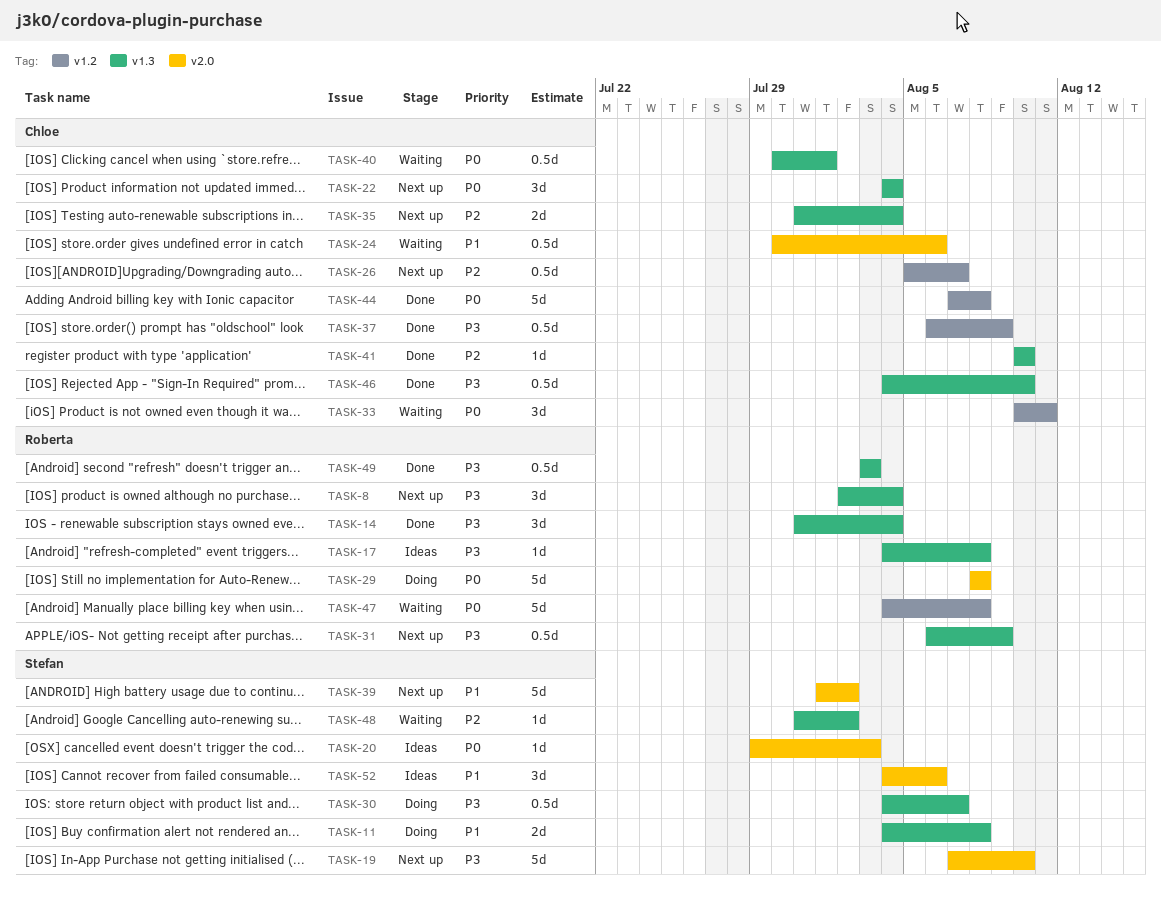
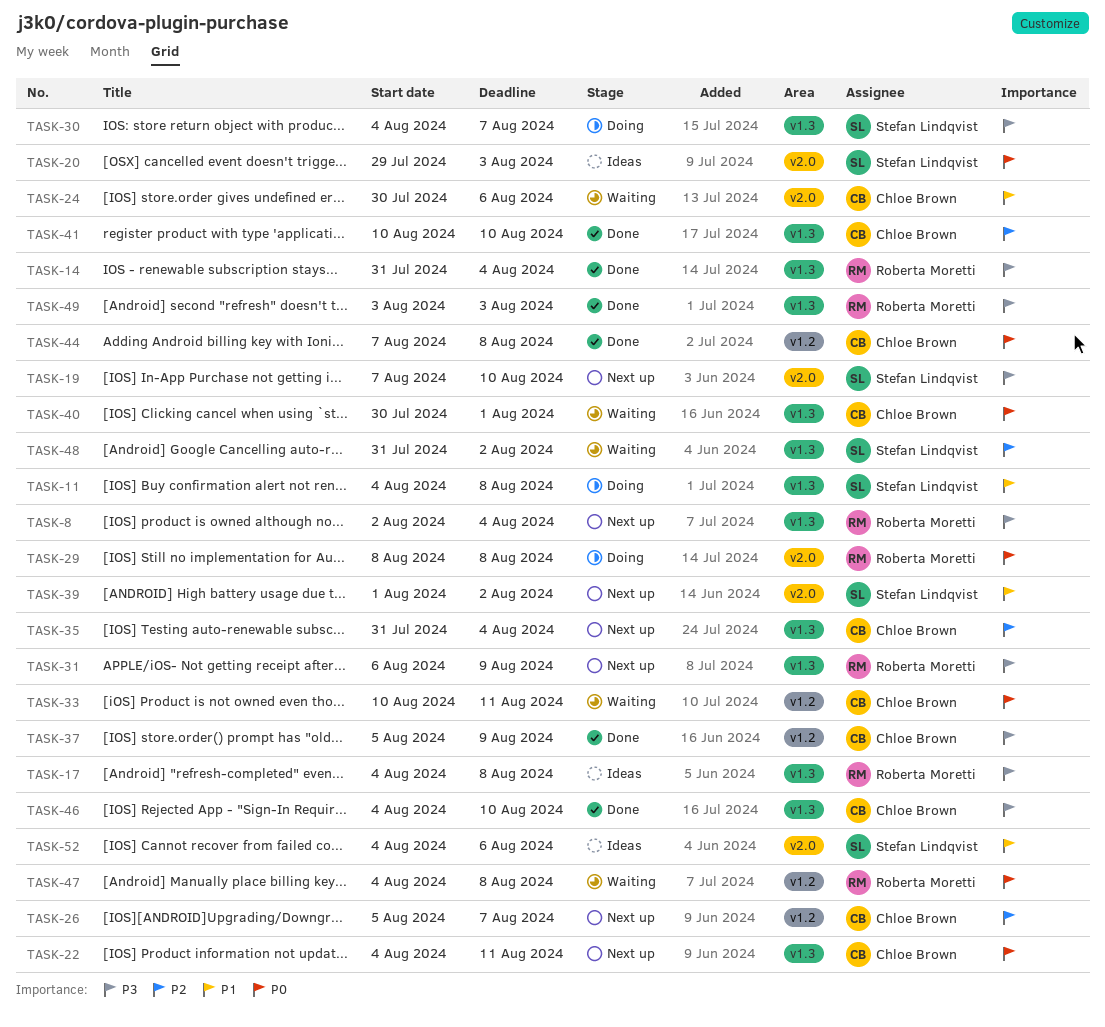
TASK-22, due: Aug 4 -> Aug 11
TASK-37, start: Aug 6 -> Aug 5

